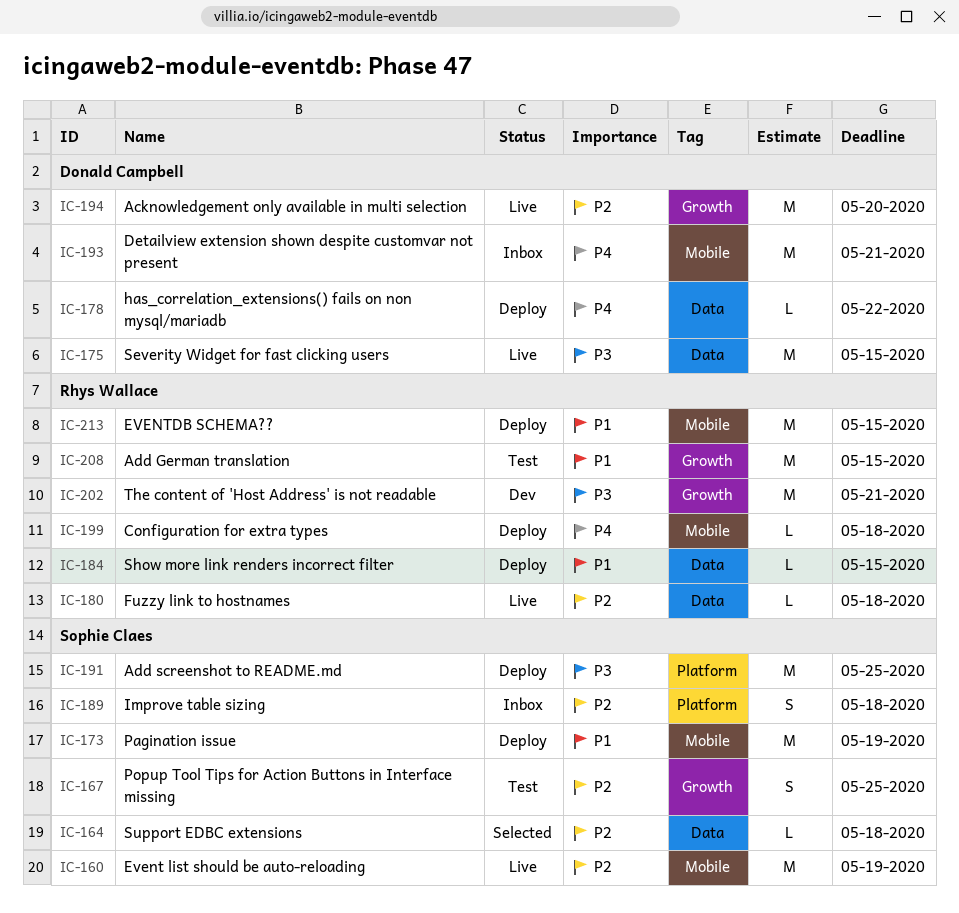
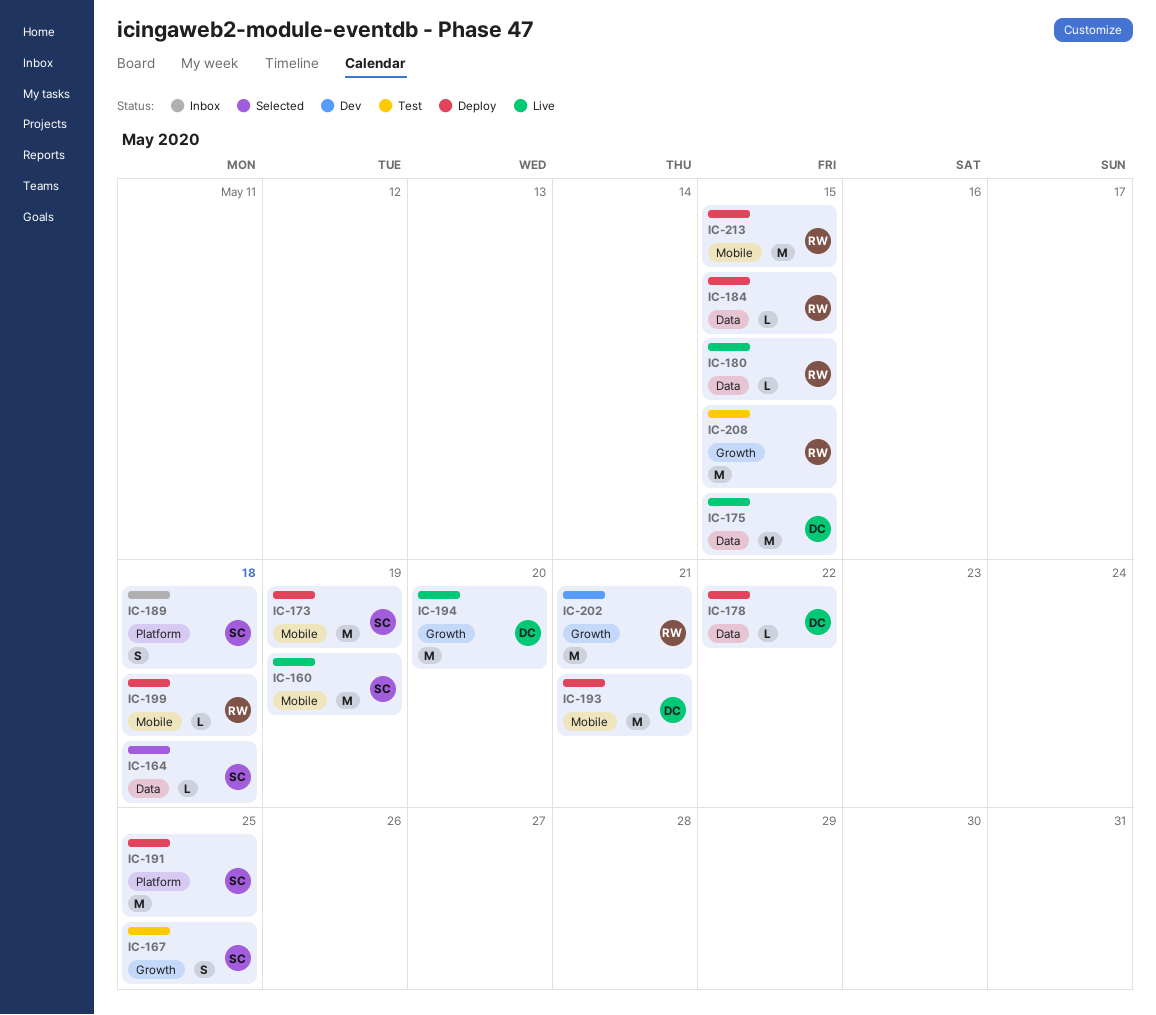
IC-180, due: May 18 -> May 15
IC-193, status: Inbox -> Deploy

